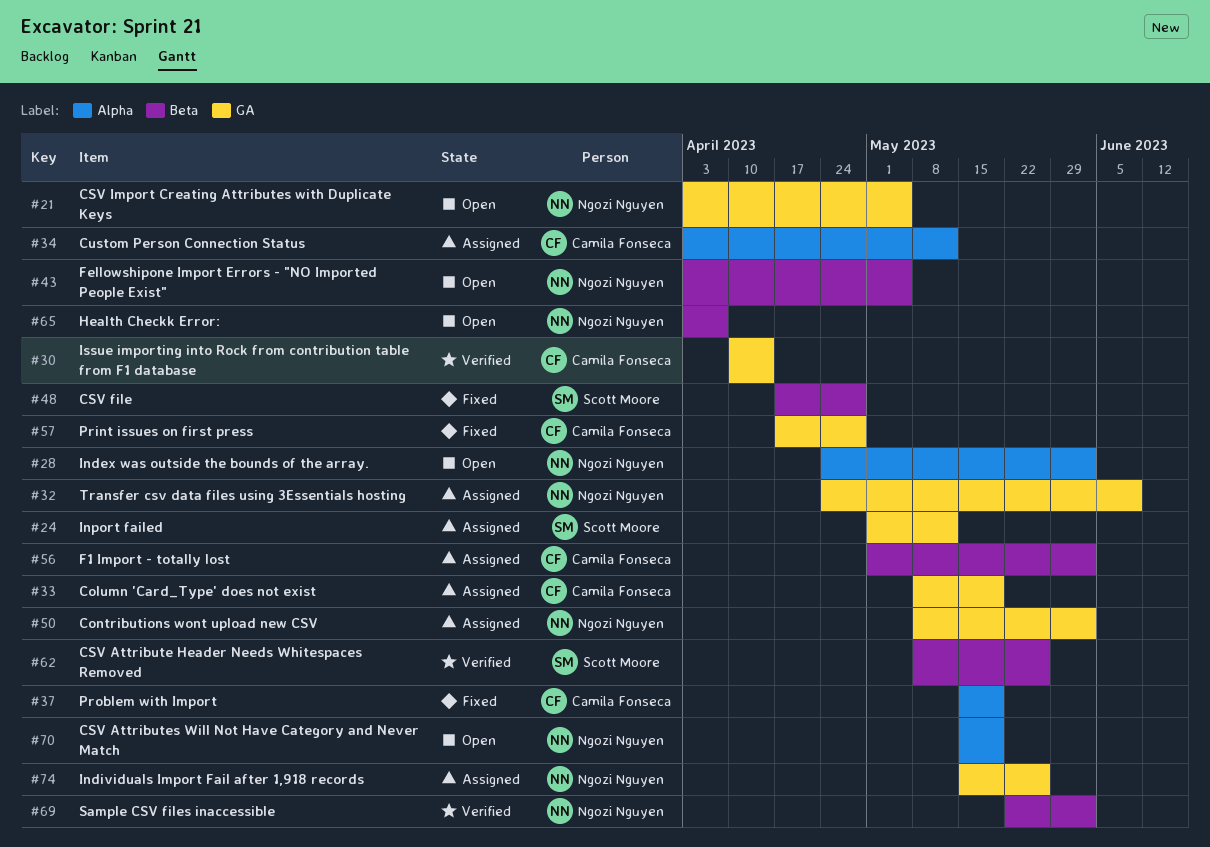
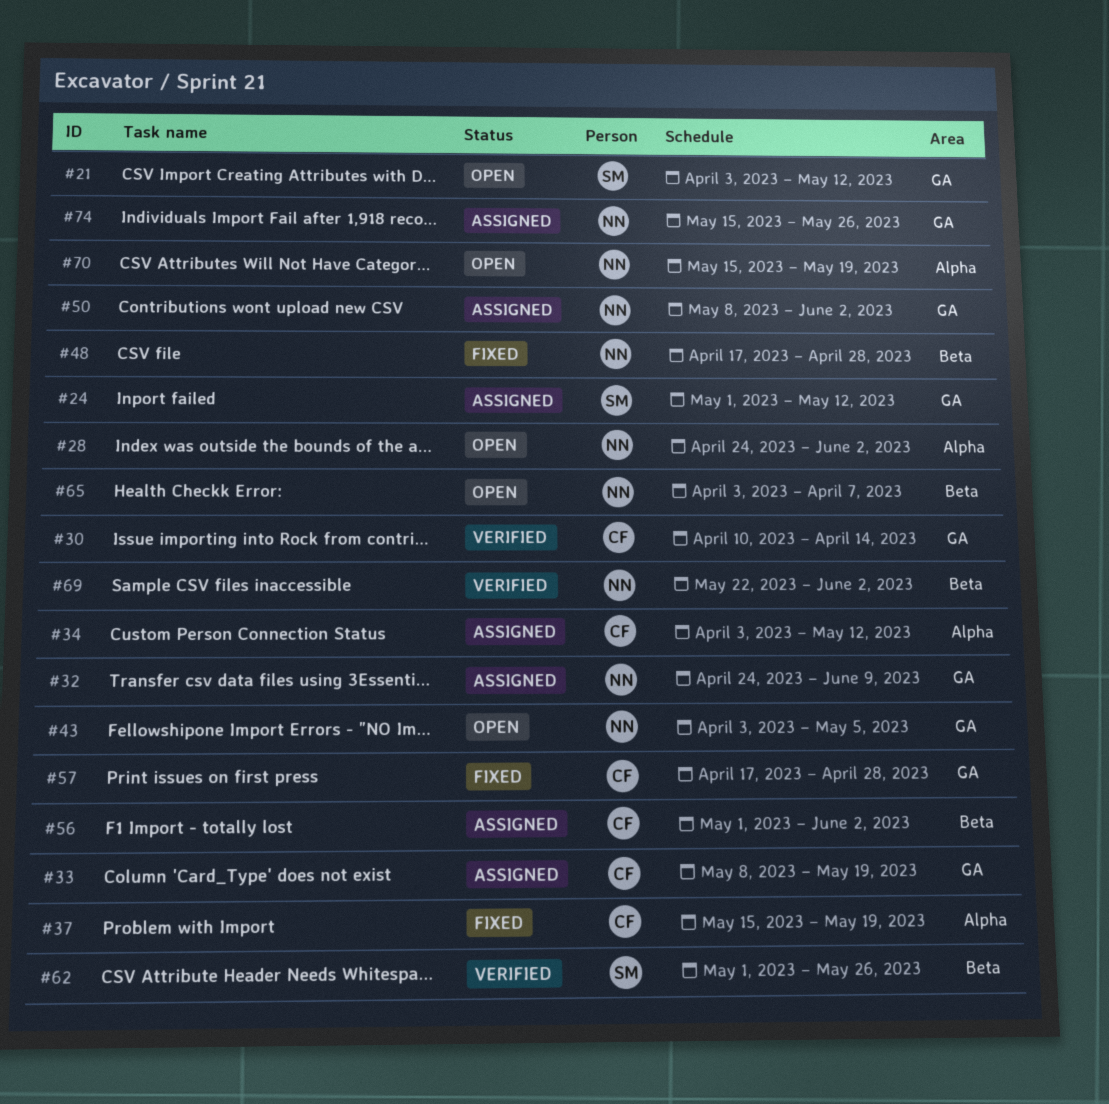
#21, owner: Ngozi Nguyen -> Scott Moore
#21, due: May 5 -> May 12
#43, label: Beta -> GA
#48, owner: Scott Moore -> Ngozi Nguyen
#62, start: May 8 -> May 1

